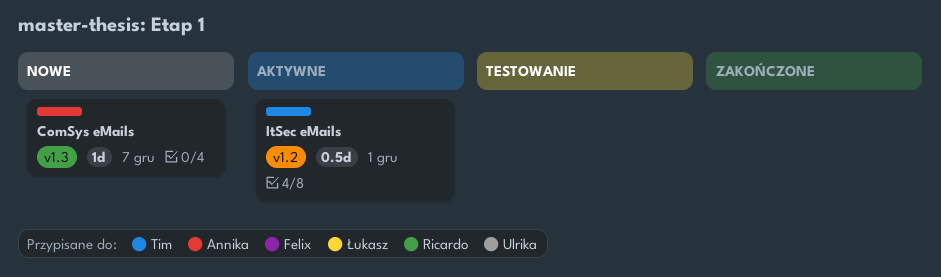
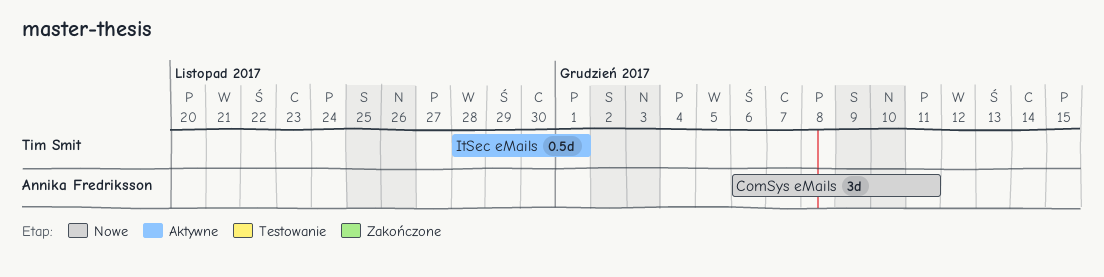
ComSys eMails, estimate: 1d -> 3d
ComSys eMails, due: Dec 7 -> Dec 11

